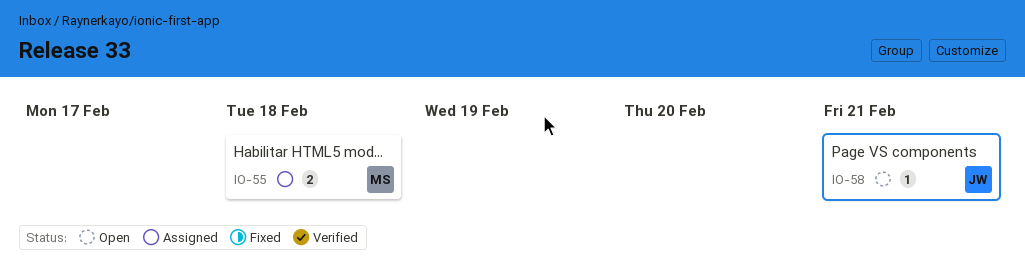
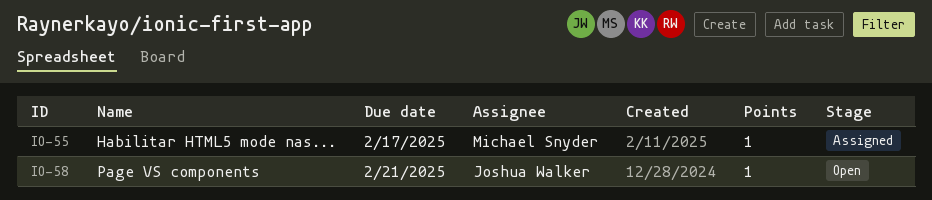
IO-55, estimate: 2 -> 1
IO-55, due: Feb 18 -> Feb 17

